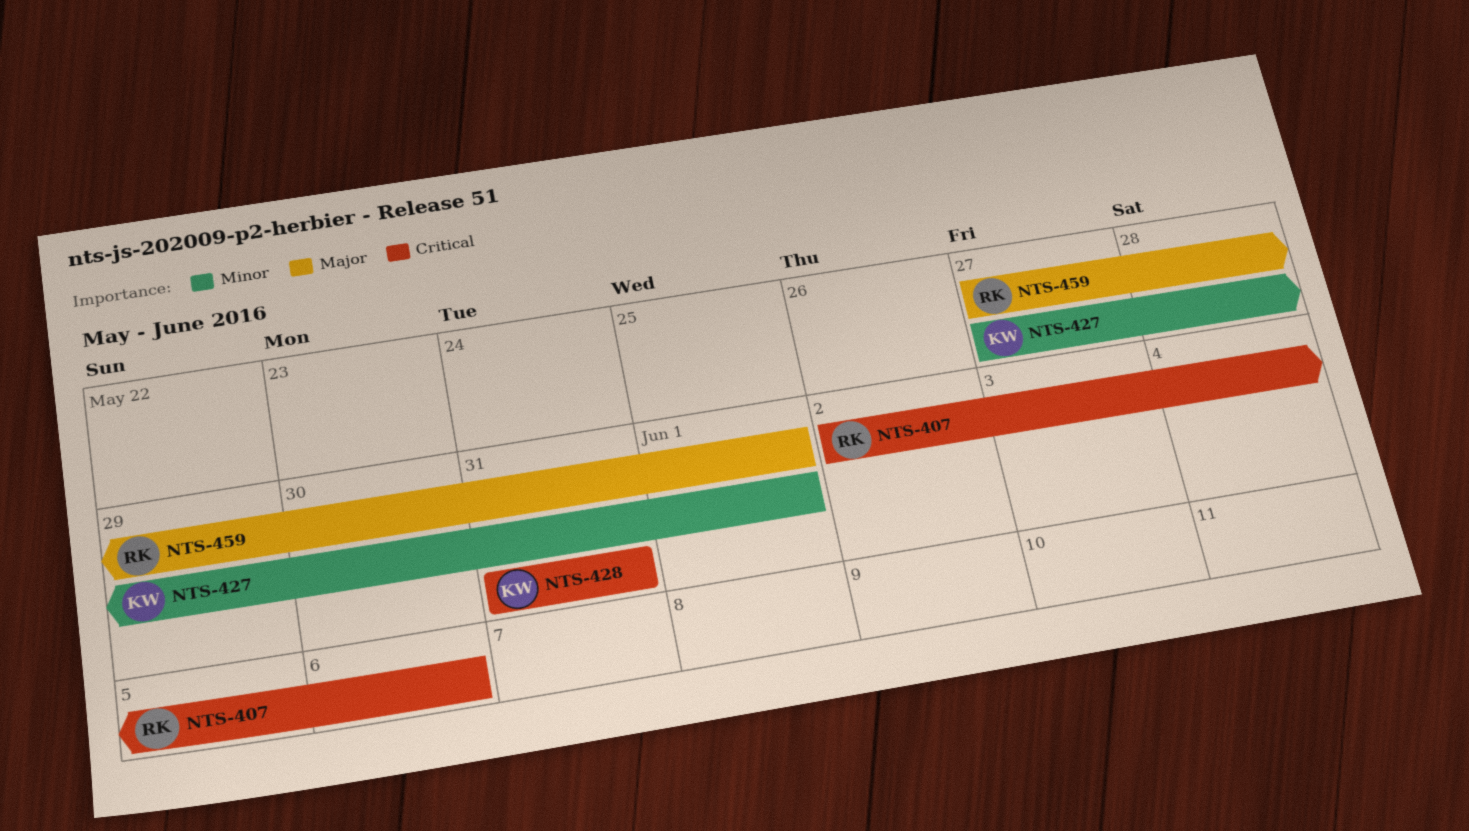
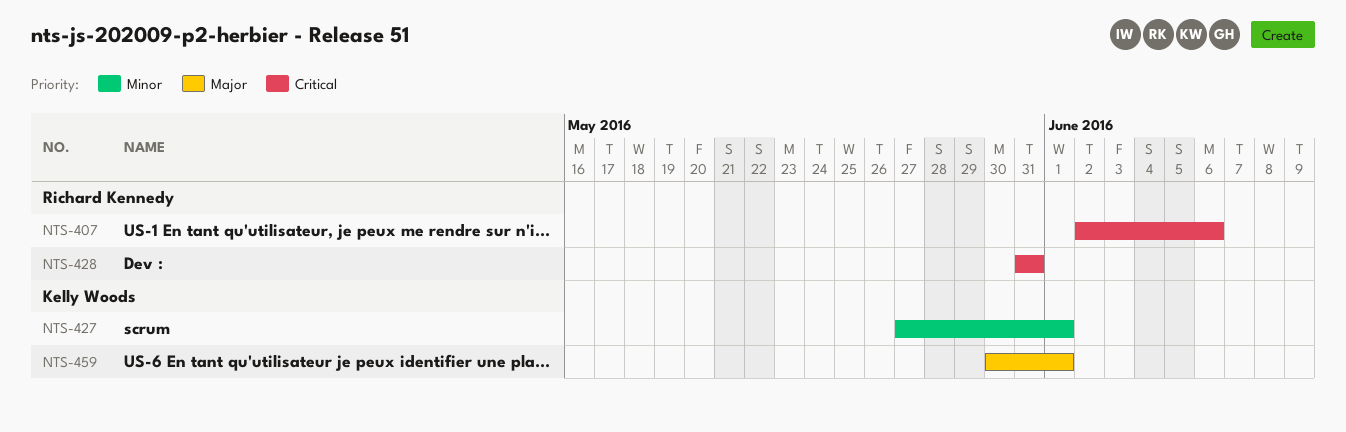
NTS-428, owner: Kelly Woods -> Richard Kennedy
NTS-459, owner: Richard Kennedy -> Kelly Woods
NTS-459, start: May 27 -> May 30

